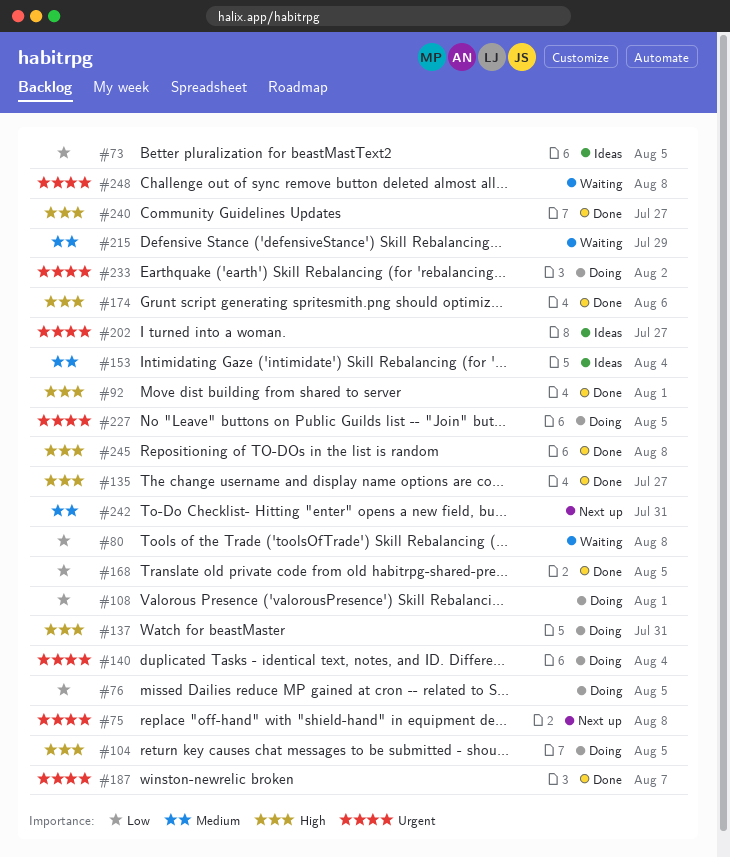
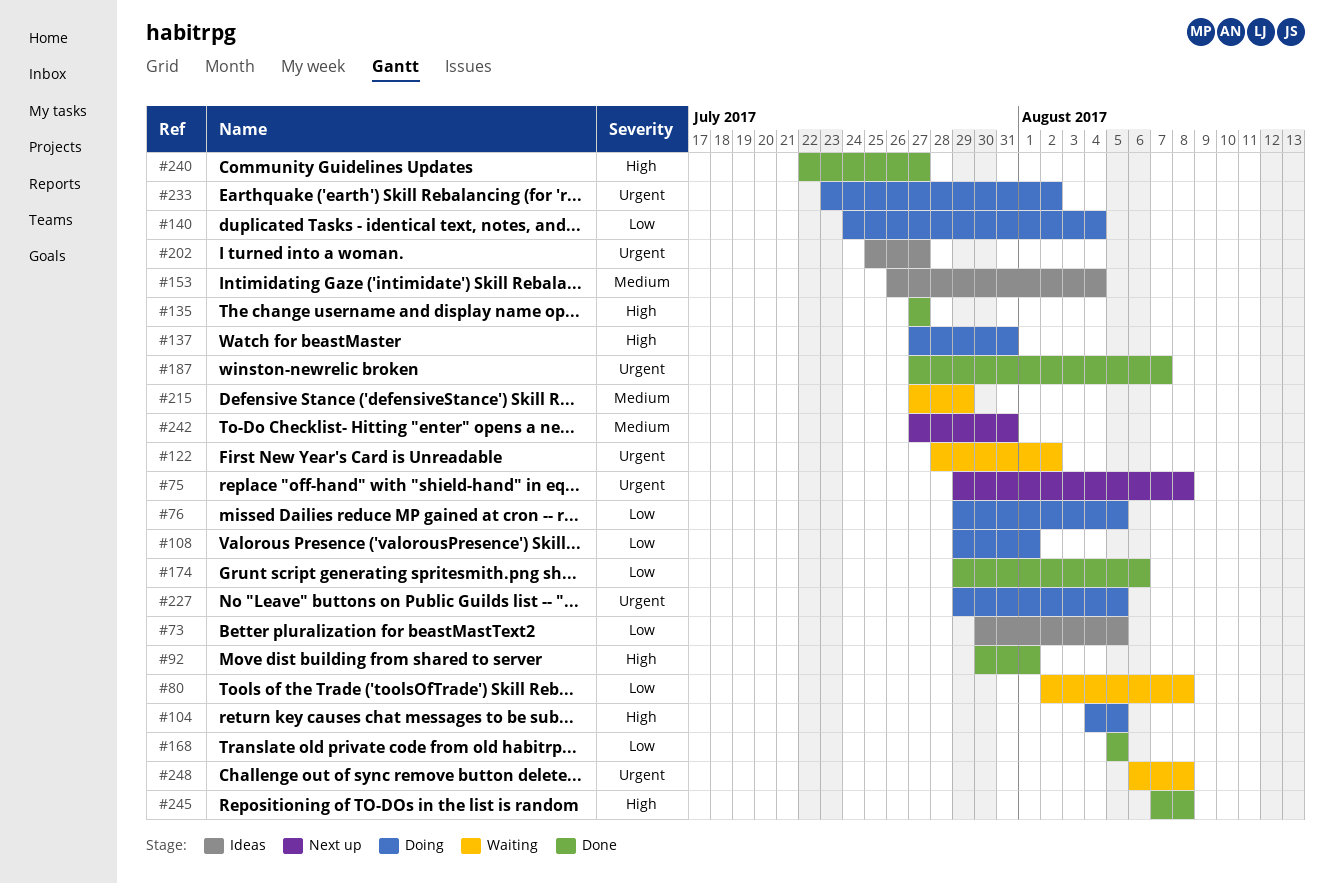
#122: none -> present
#140, priority: Urgent -> Low
#174, priority: High -> Low

